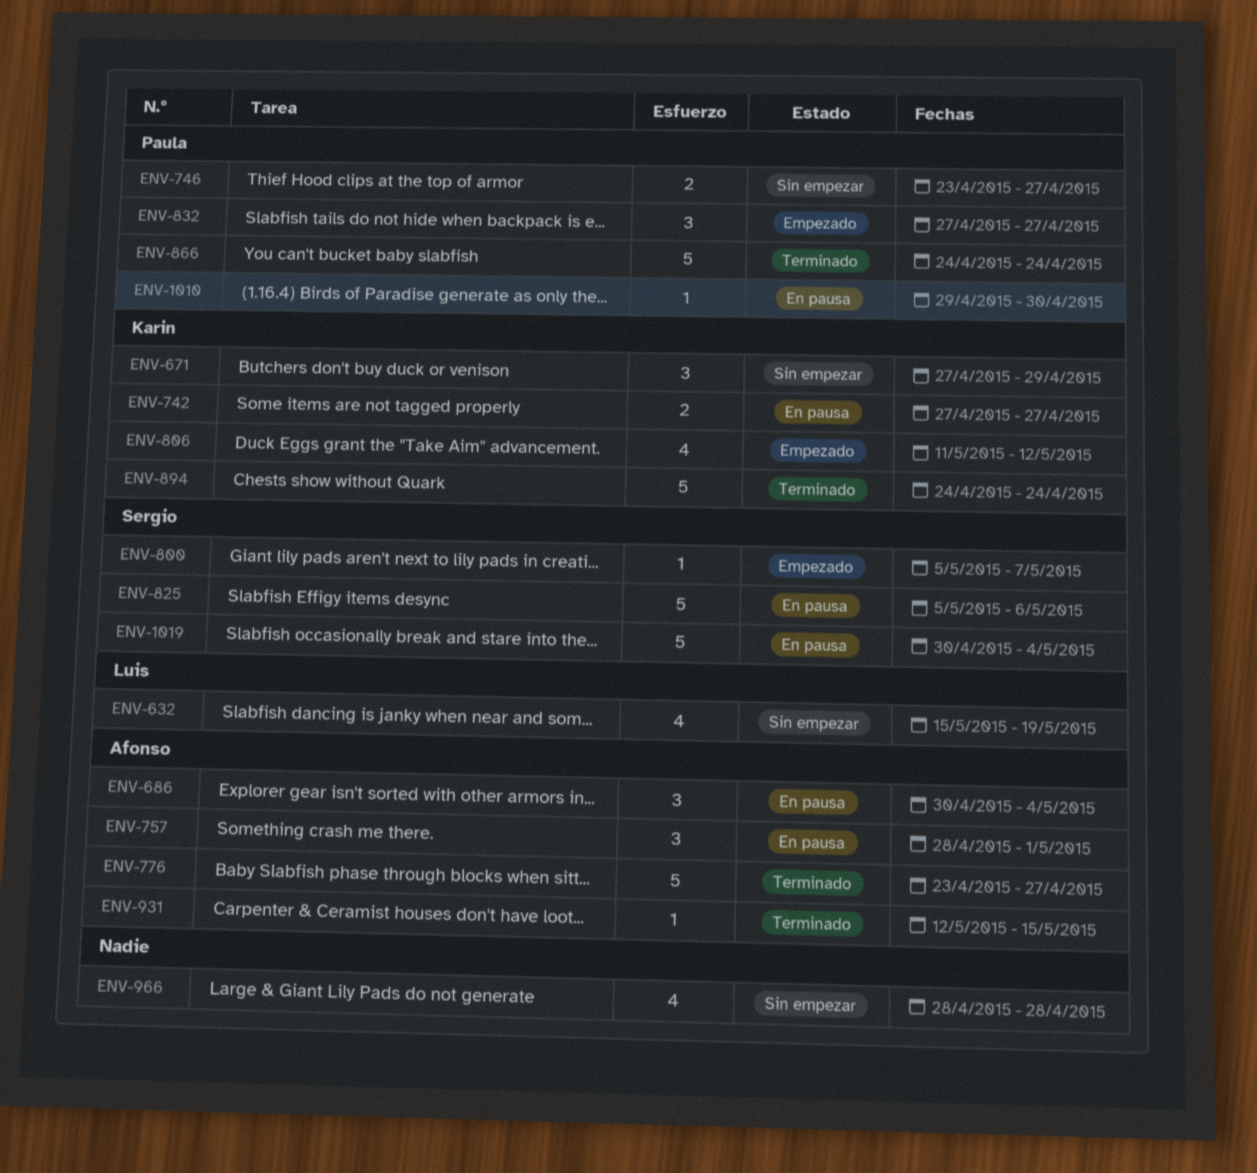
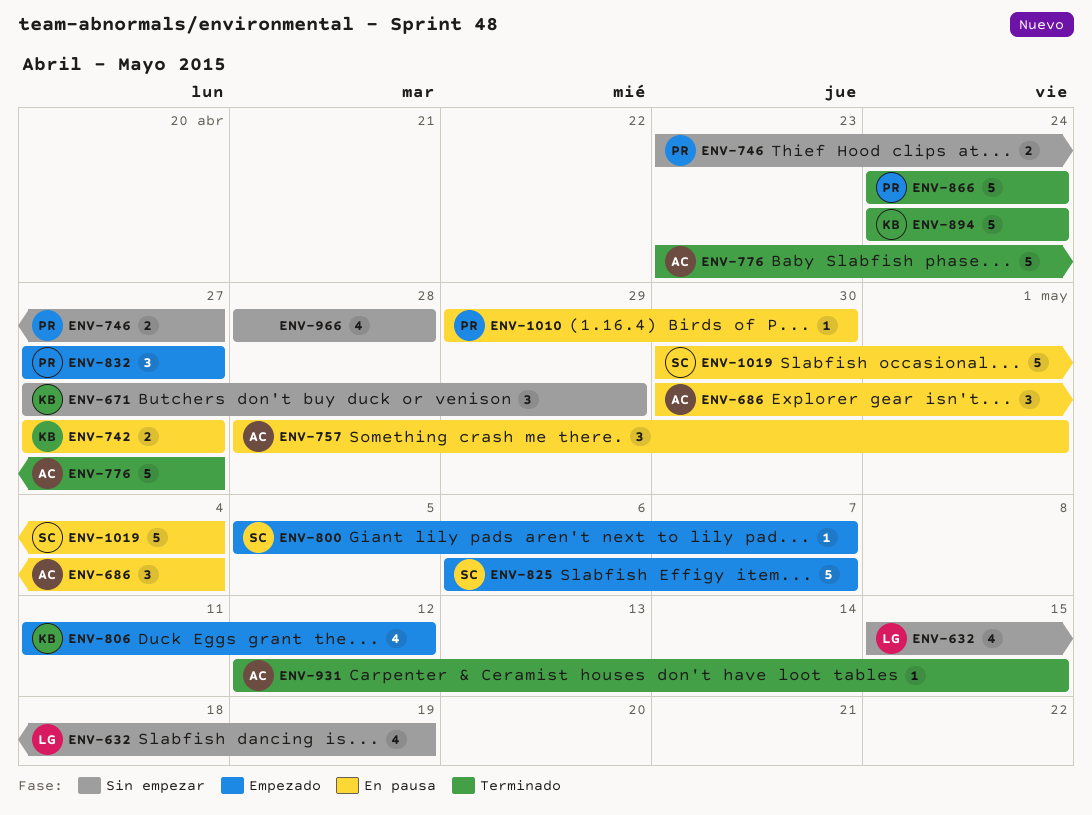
ENV-825, status: En pausa -> Empezado
ENV-825, start: May 5 -> May 6
ENV-825, due: May 6 -> May 7

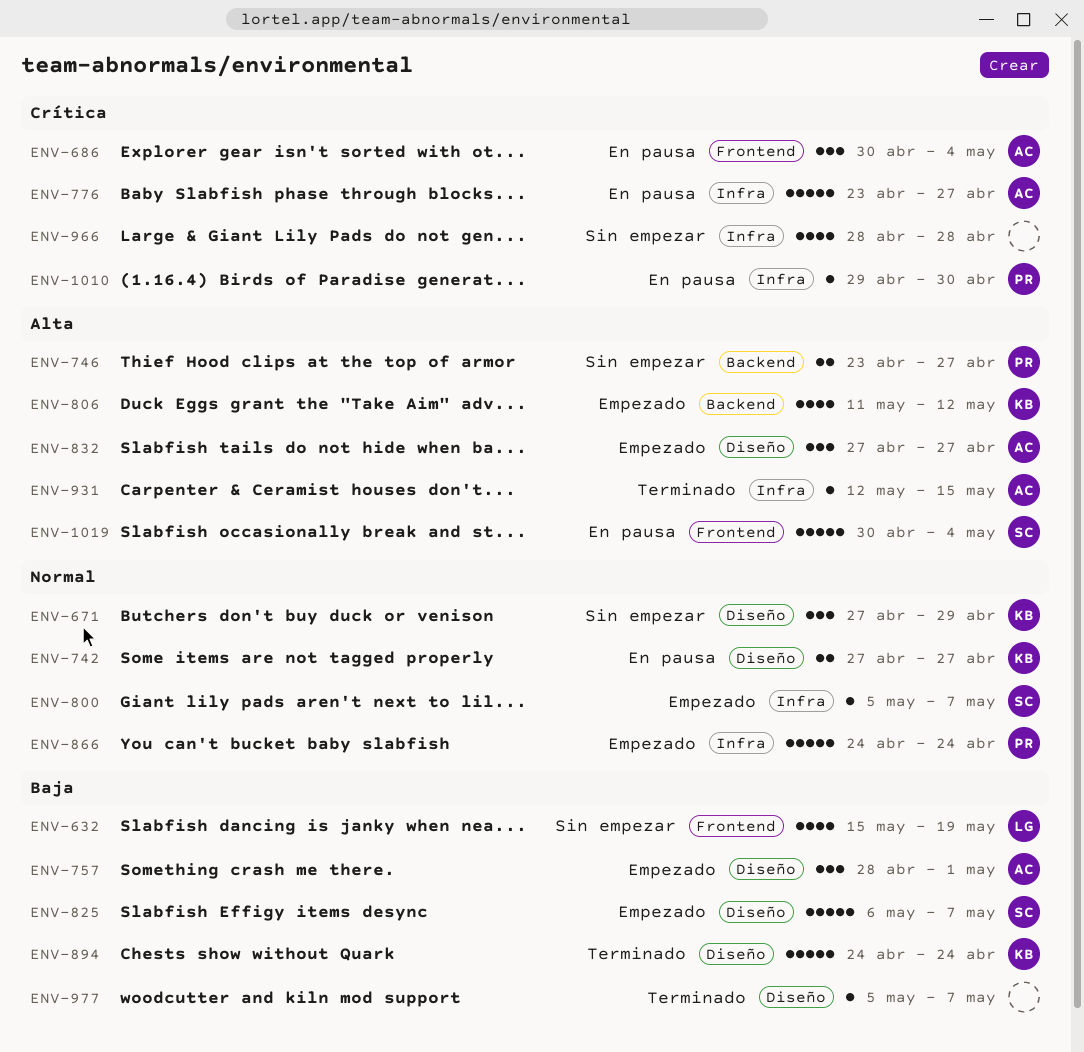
ENV-757, status: En pausa -> Empezado
ENV-776, status: Terminado -> En pausa
ENV-832, owner: PR -> AC
ENV-866, status: Terminado -> Empezado
ENV-977: none -> present

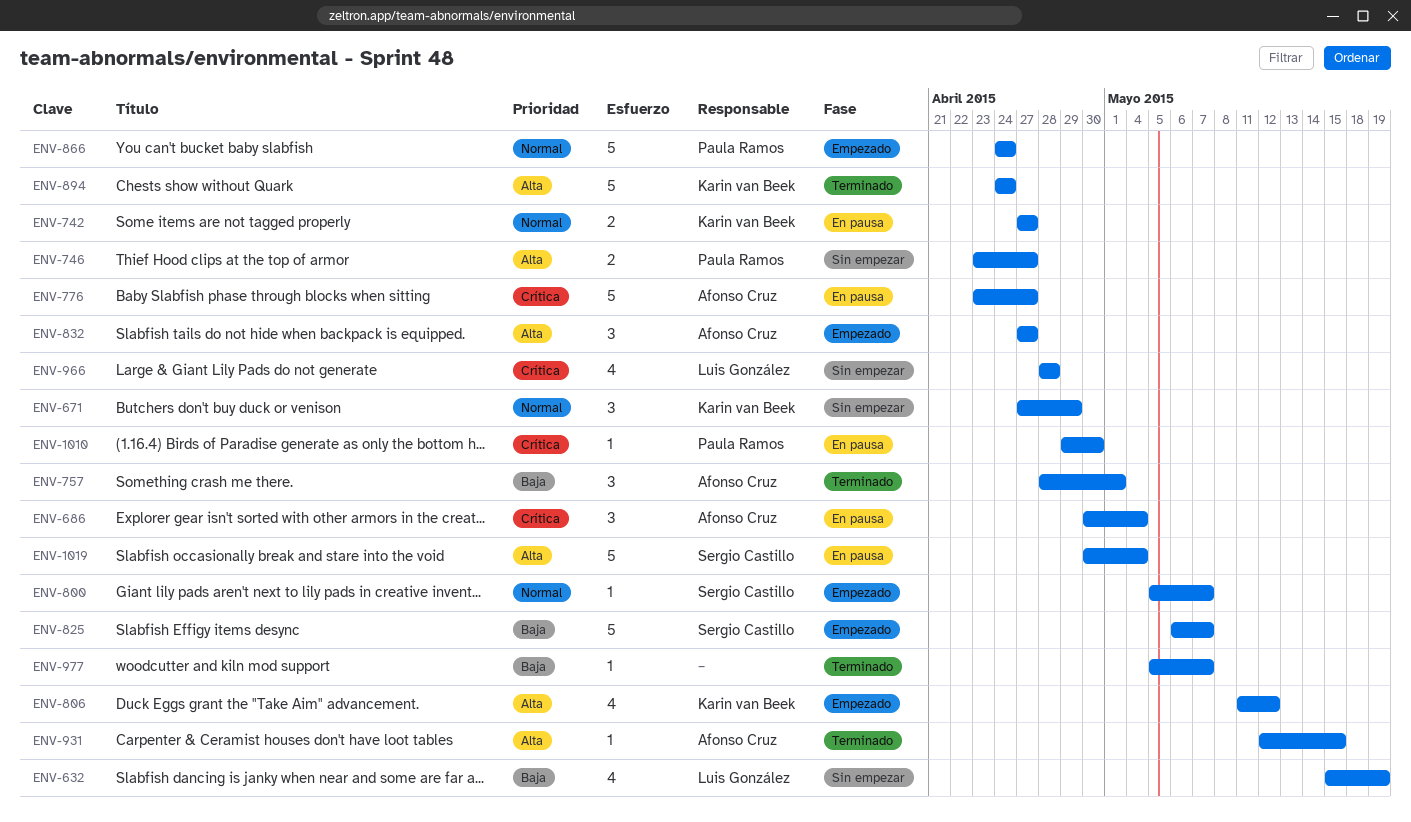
ENV-757, status: Empezado -> Terminado
ENV-894, priority: Baja -> Alta
ENV-966, owner: none -> Luis González

